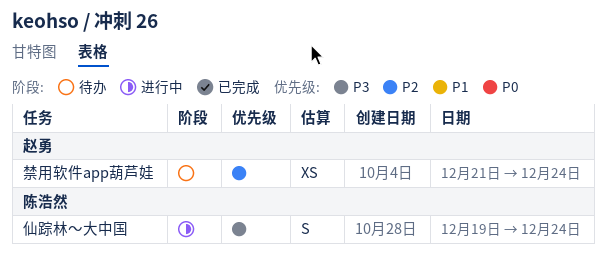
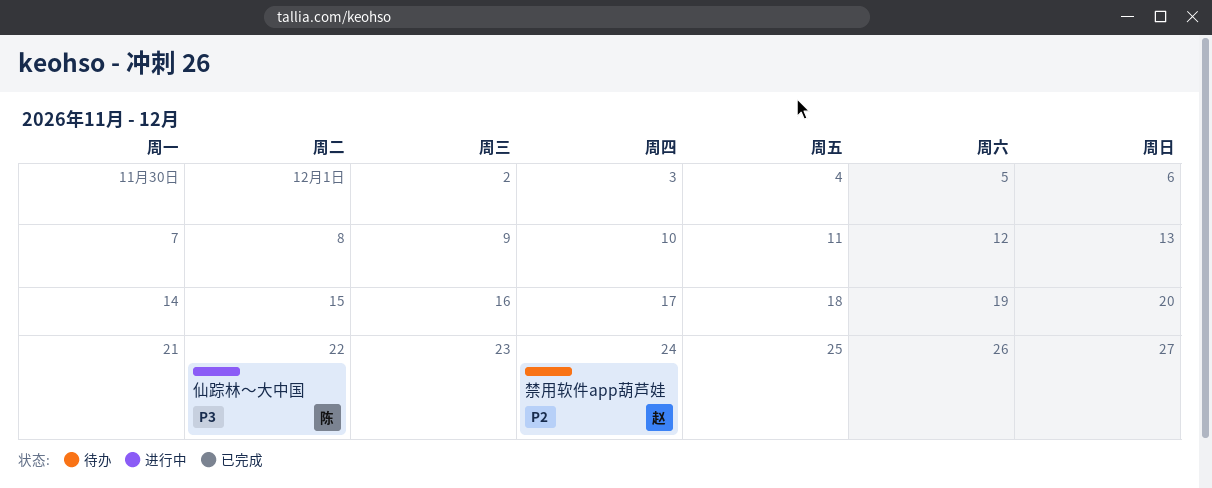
仙踪林～大中国, due: Dec 24 -> Dec 22

